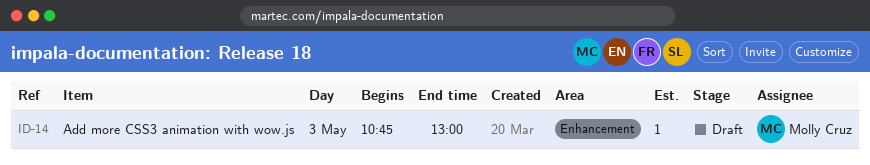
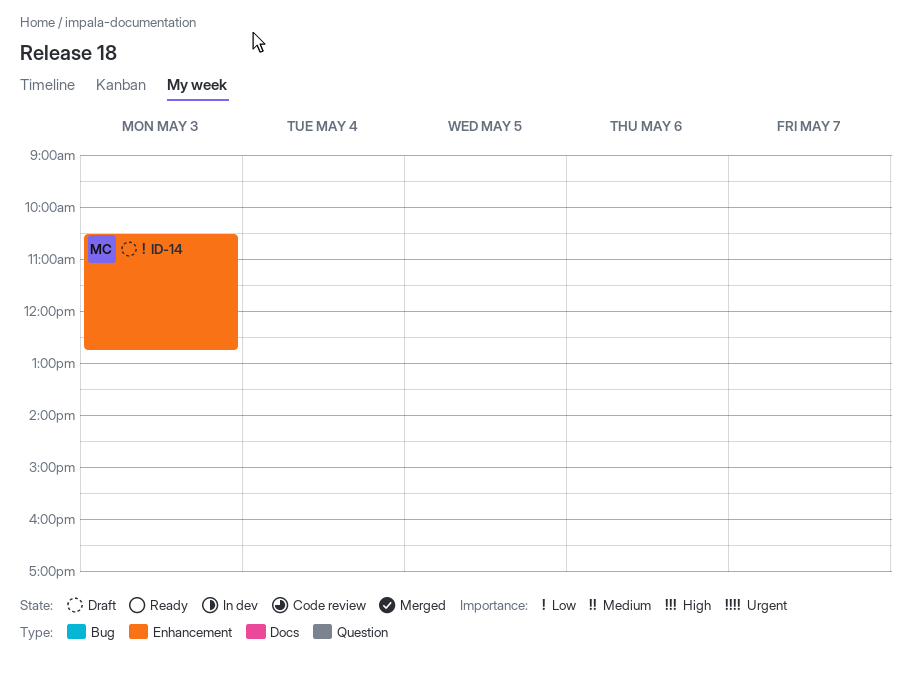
ID-14, begins: 10:45 -> 10:30
ID-14, ends: 13:00 -> 12:45

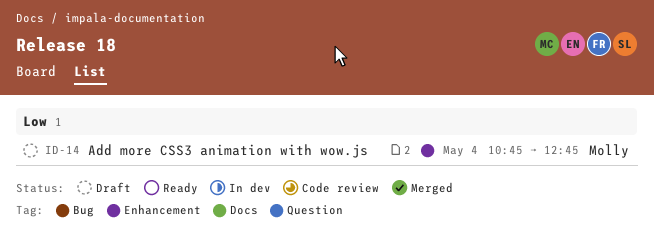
ID-14, day: May 3 -> May 4
ID-14, begins: 10:30 -> 10:45

